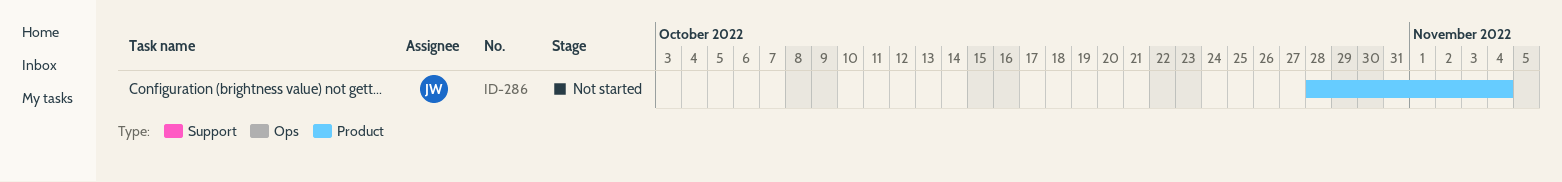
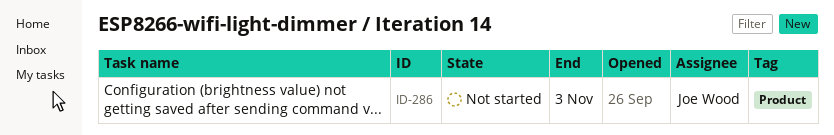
ID-286, due: Nov 4 -> Nov 3

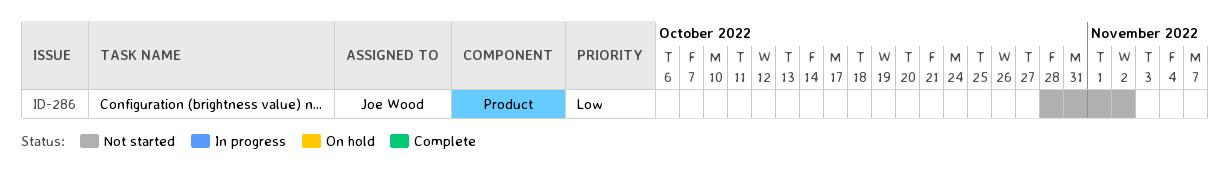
ID-286, due: Nov 3 -> Nov 2

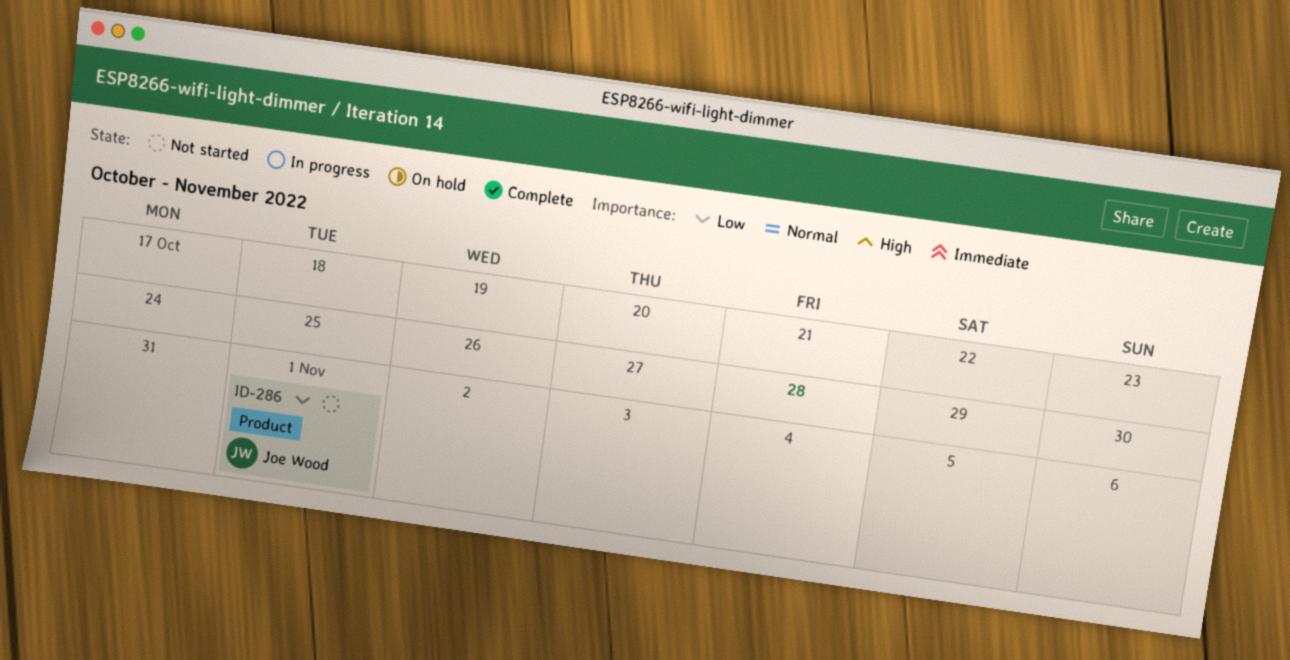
ID-286, due: Nov 2 -> Nov 1

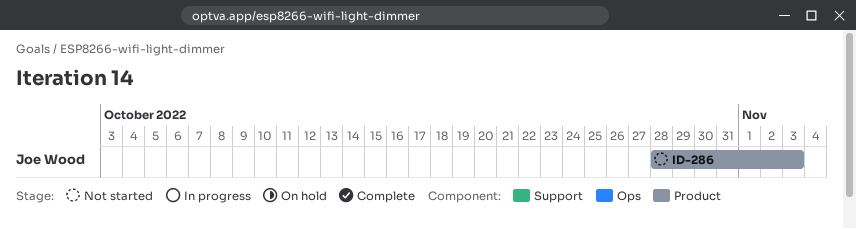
ID-286, due: Nov 1 -> Nov 3

